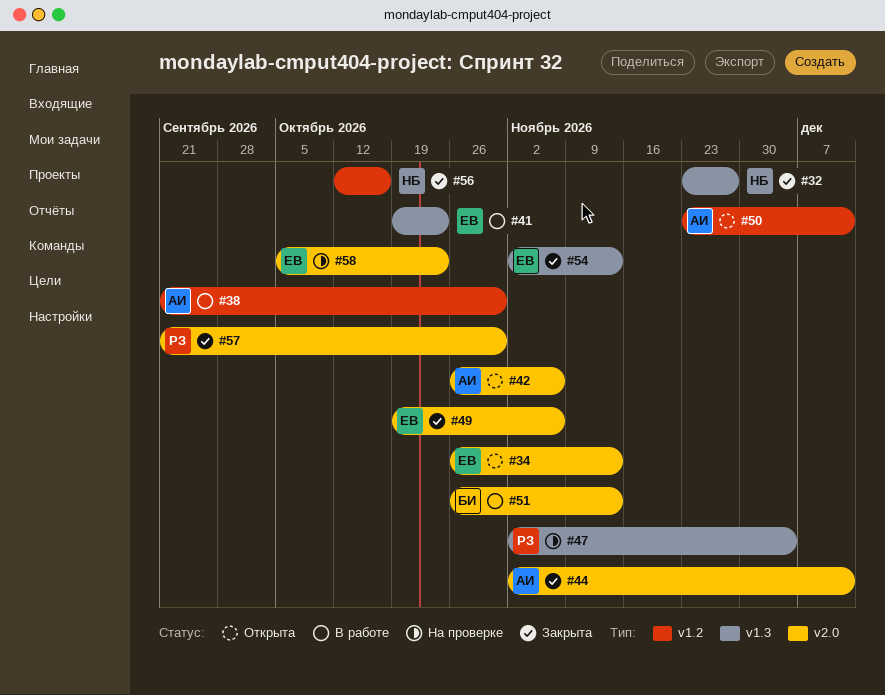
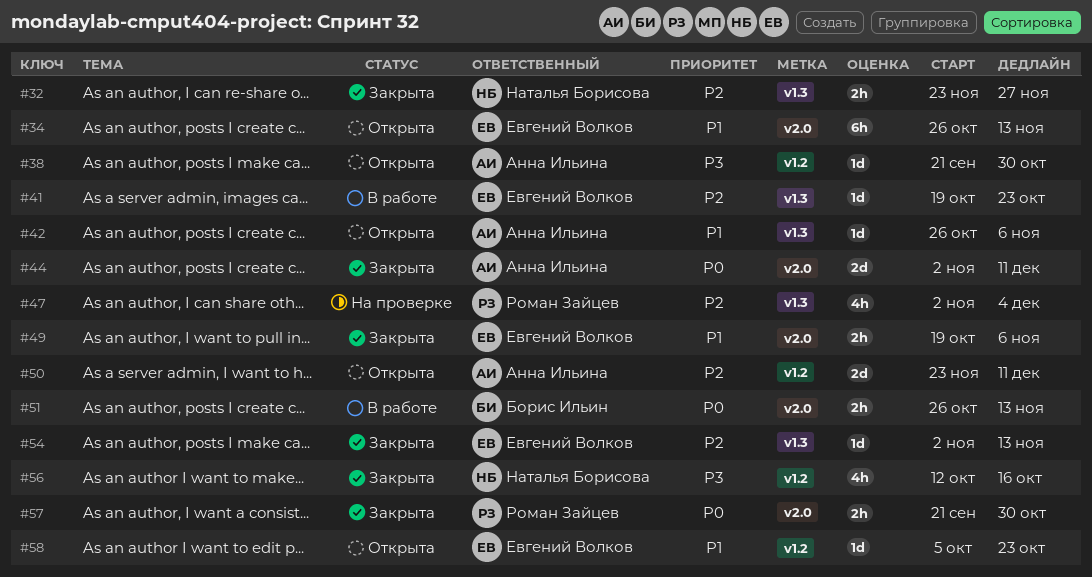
#38, status: В работе -> Открыта
#42, label: v2.0 -> v1.3
#58, status: На проверке -> Открыта
#58, label: v2.0 -> v1.2

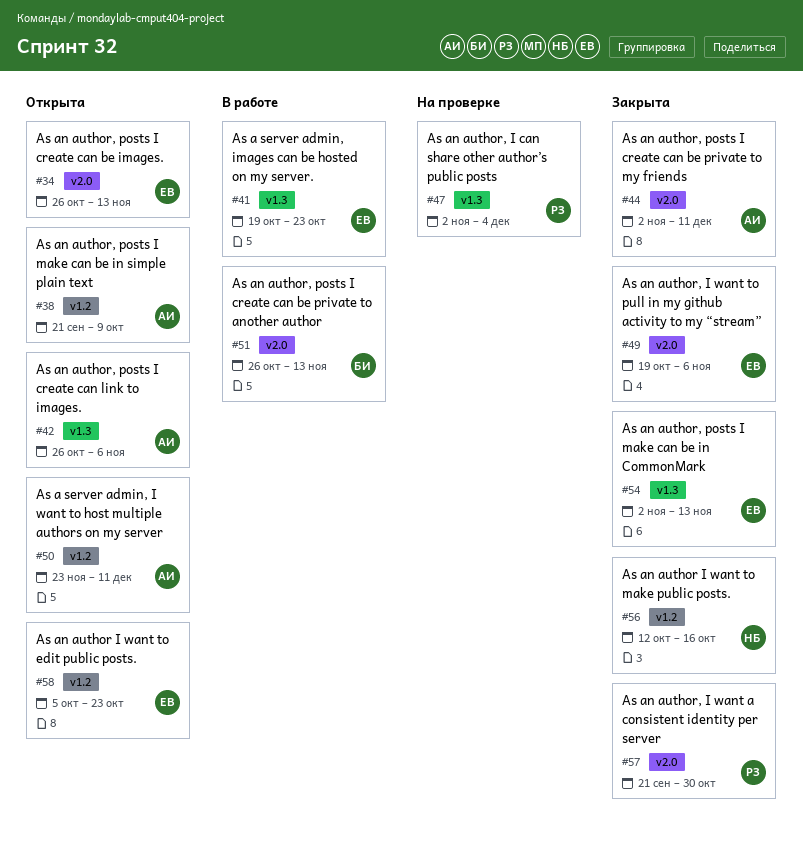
#32: present -> none
#38, due: Oct 30 -> Oct 9

